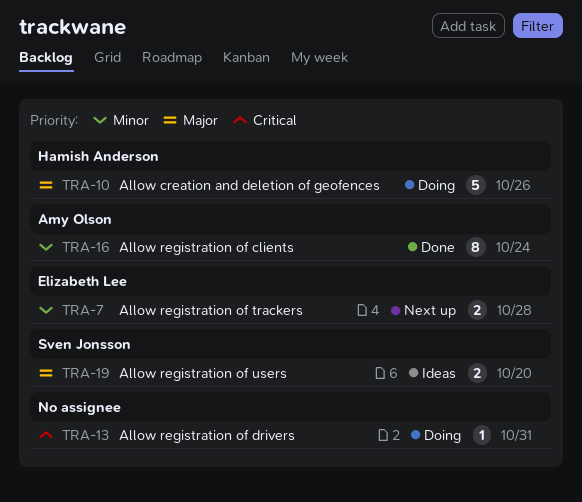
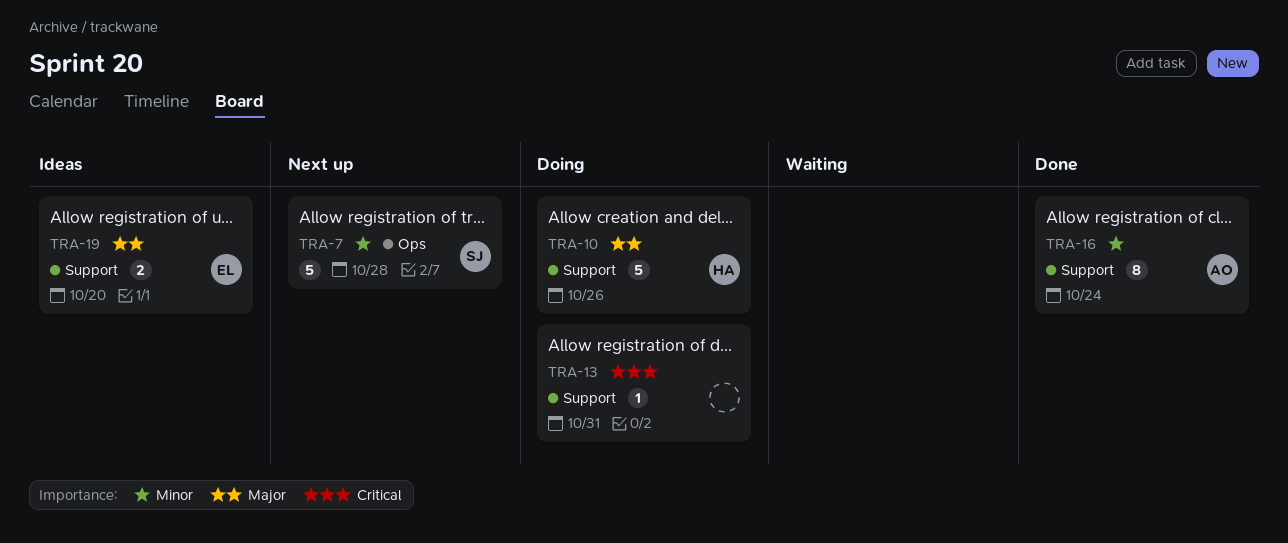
TRA-7, owner: Elizabeth Lee -> Sven Jonsson
TRA-7, estimate: 2 -> 5
TRA-19, owner: Sven Jonsson -> Elizabeth Lee

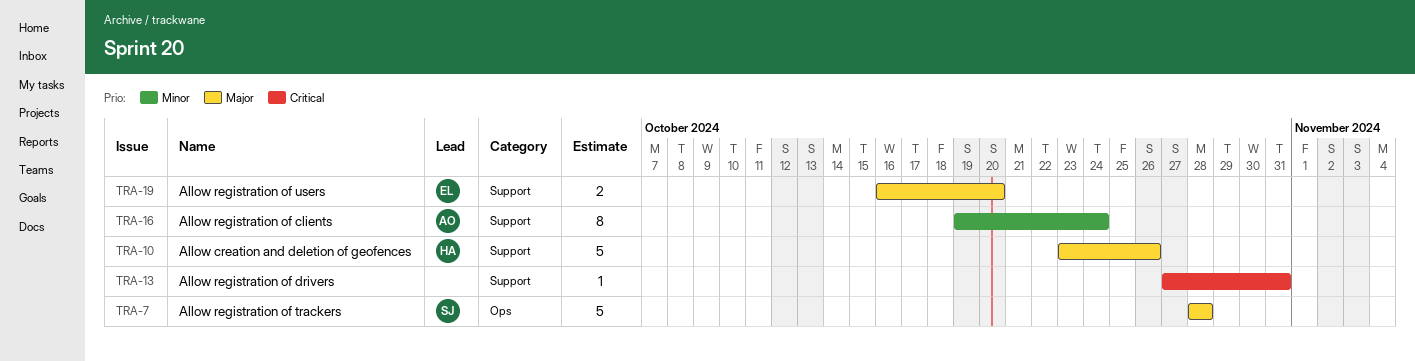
TRA-7, priority: Minor -> Major

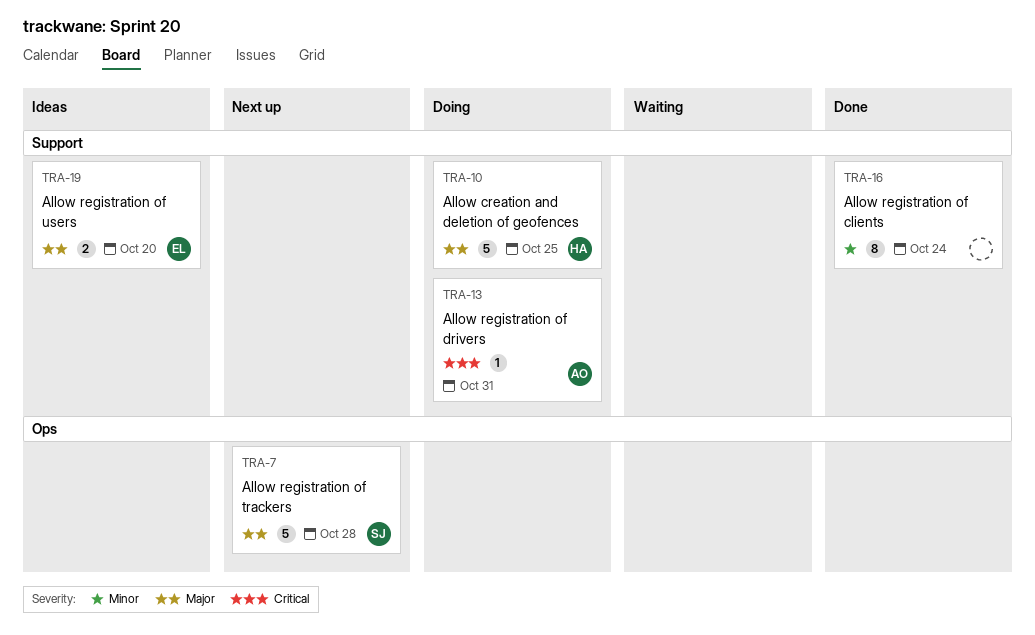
TRA-10, due: Oct 26 -> Oct 25
TRA-13, owner: none -> AO
TRA-16, owner: AO -> none

